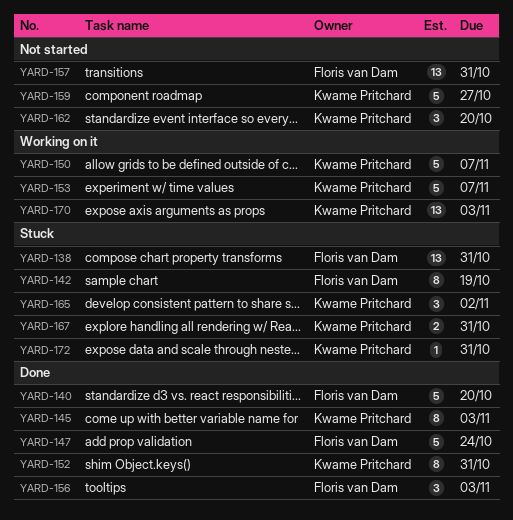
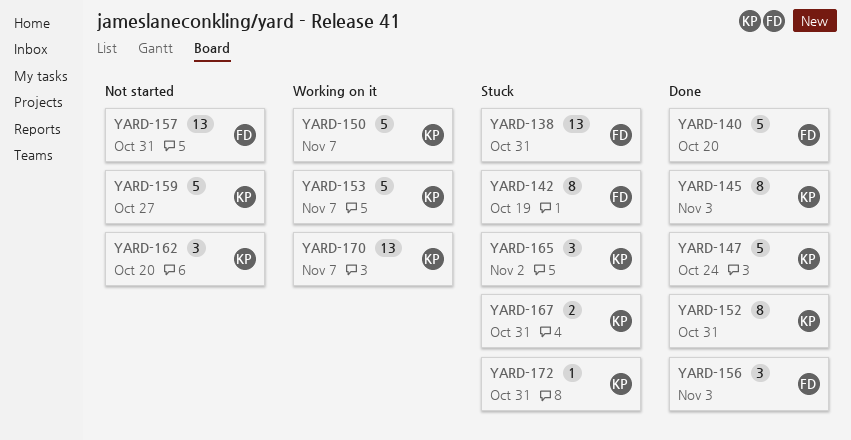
YARD-147, owner: Floris van Dam -> Kwame Pritchard
YARD-170, due: Nov 3 -> Nov 7

